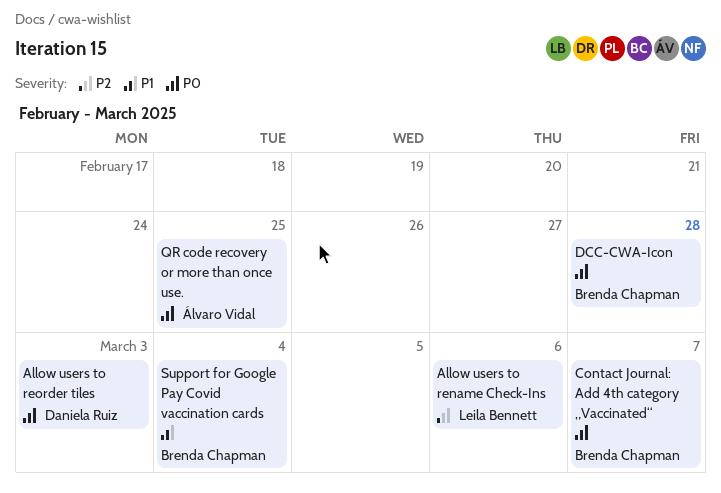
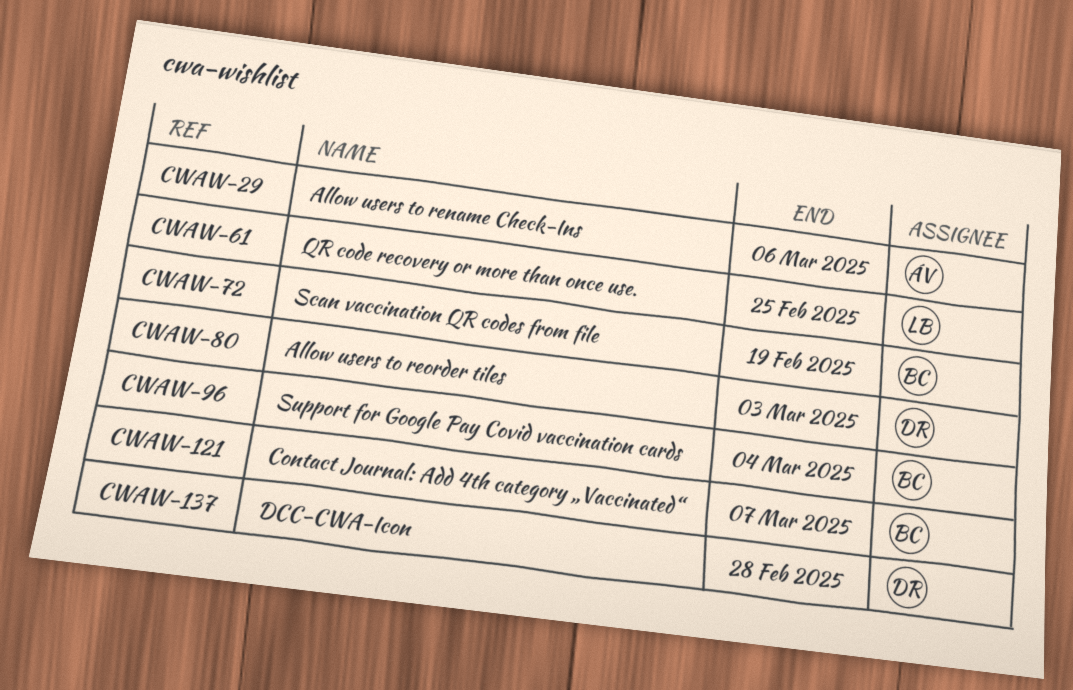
Allow users to rename Check-Ins, owner: Leila Bennett -> Álvaro Vidal
DCC-CWA-Icon, owner: Brenda Chapman -> Daniela Ruiz
QR code recovery or more than once use., owner: Álvaro Vidal -> Leila Bennett
Scan vaccination QR codes from file: none -> present

